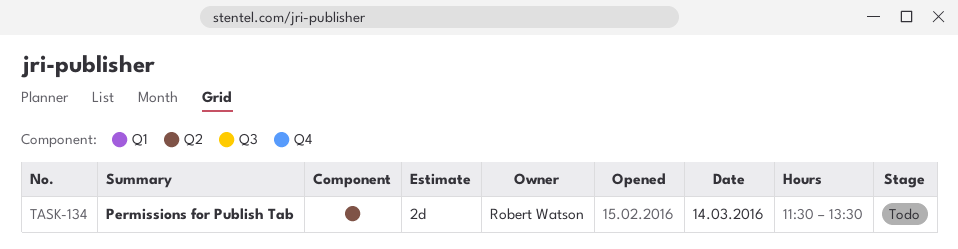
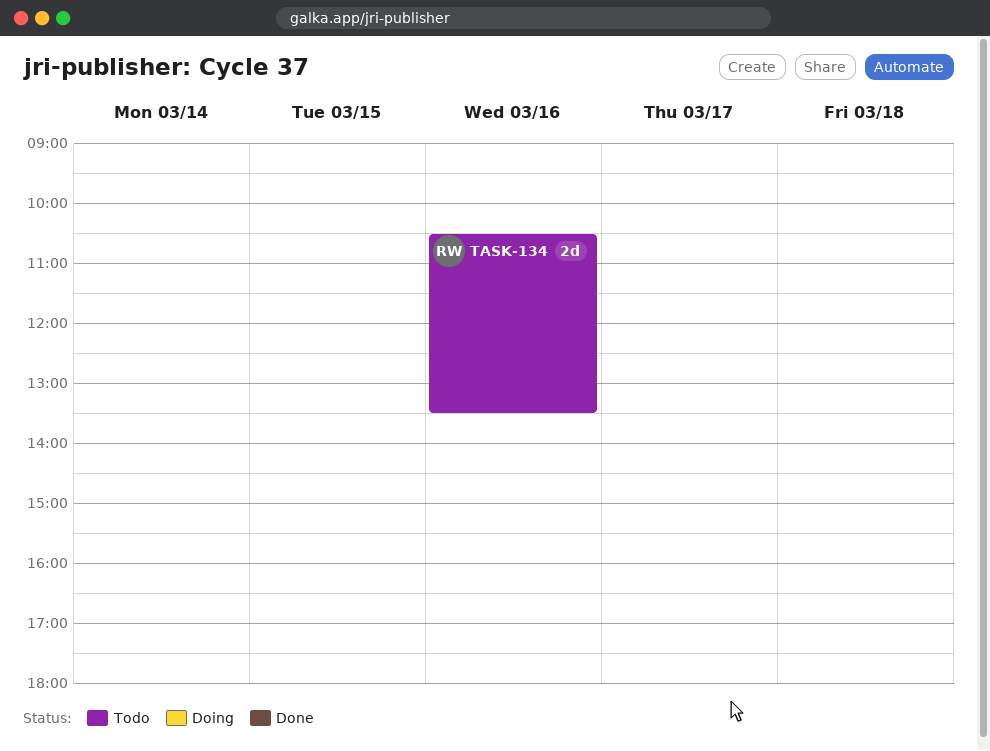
TASK-134, day: Mar 14 -> Mar 16
TASK-134, begins: 11:30 -> 10:30

